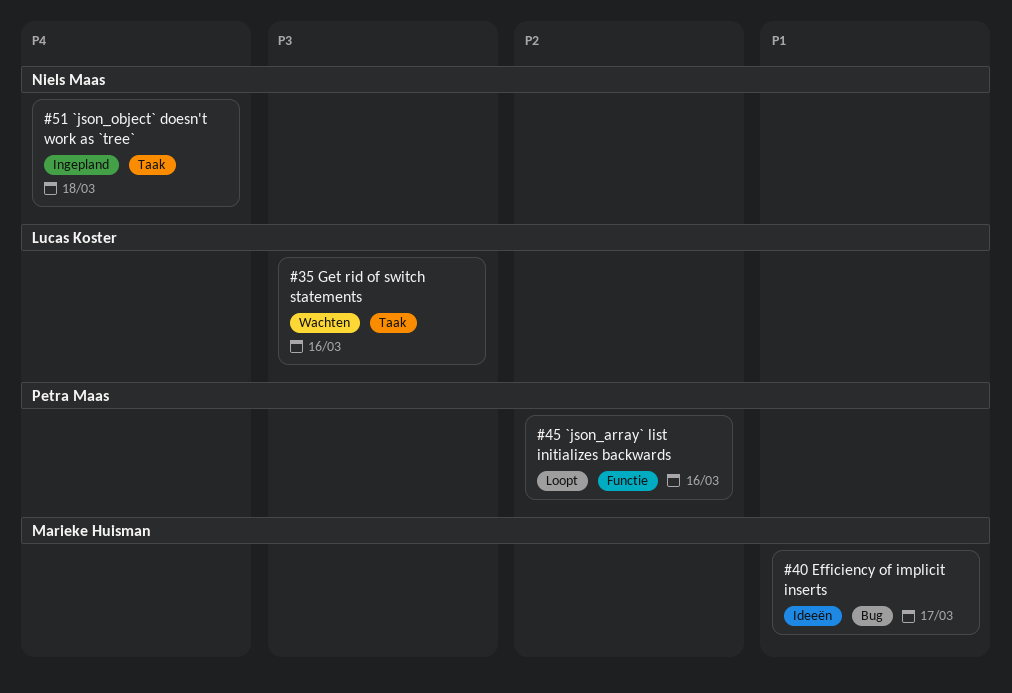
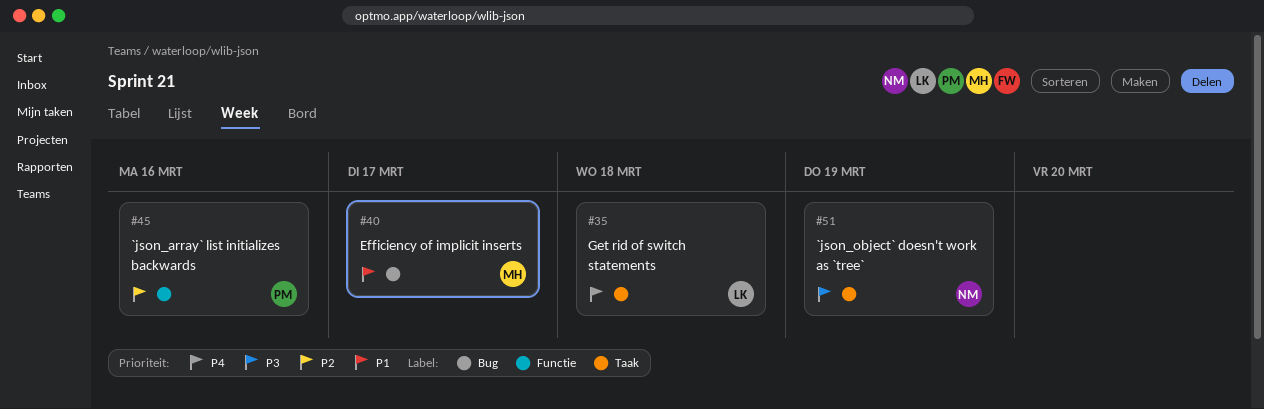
#35, priority: P3 -> P4
#35, due: Mar 16 -> Mar 18
#51, priority: P4 -> P3
#51, due: Mar 18 -> Mar 19

